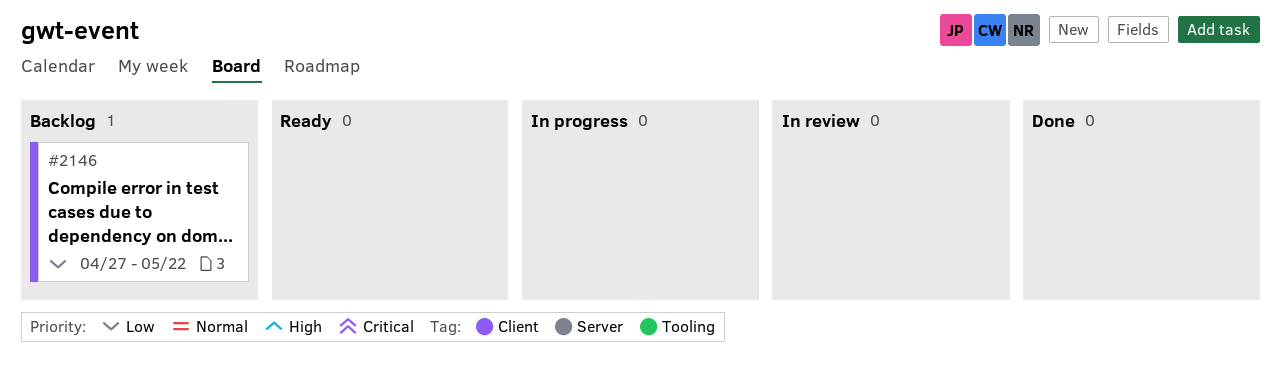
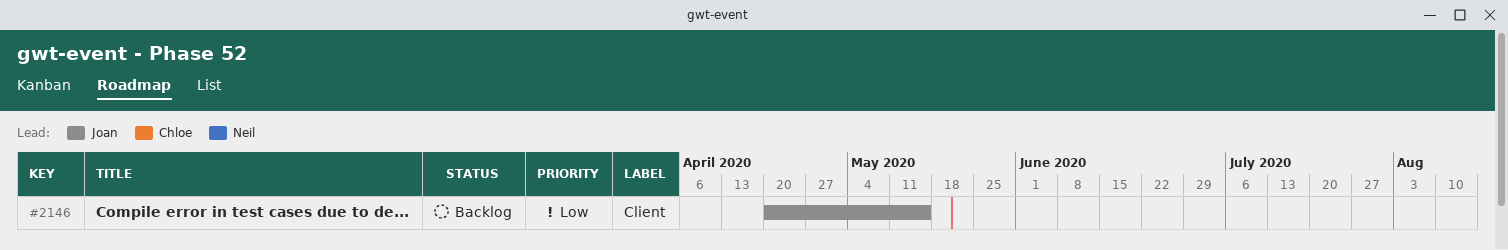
#2146, start: Apr 27 -> Apr 20
#2146, due: May 22 -> May 15

